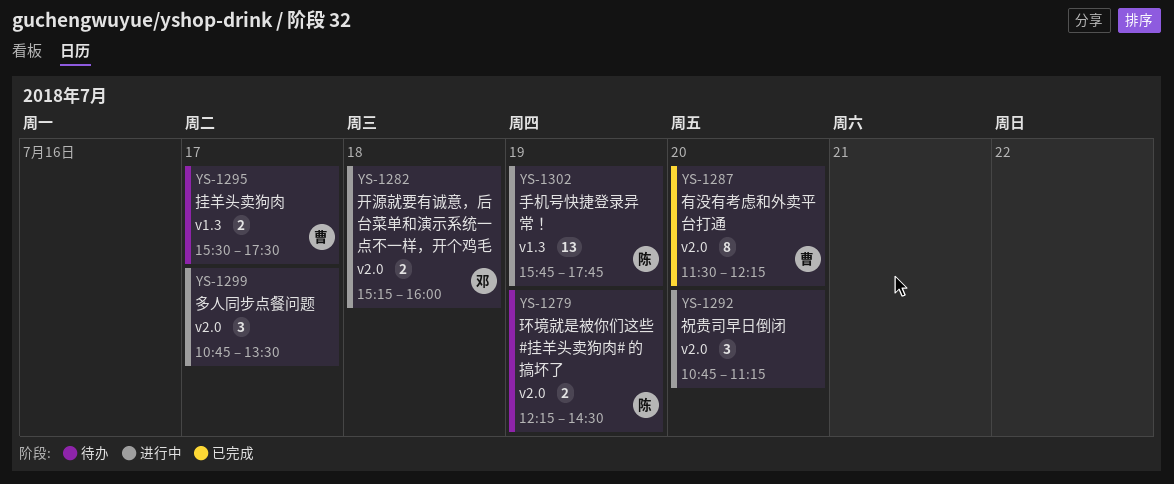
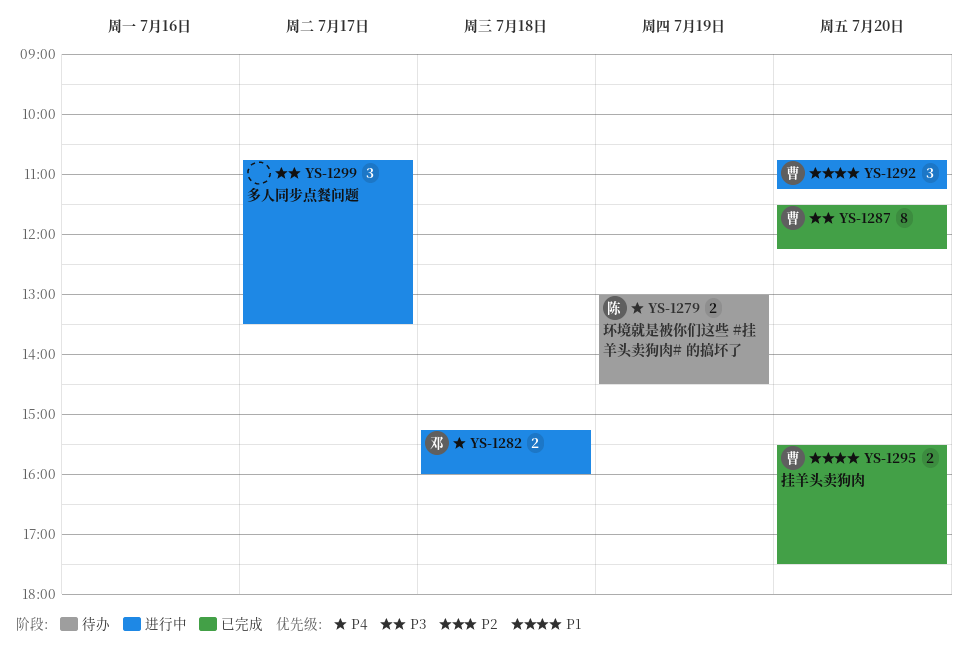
YS-1279, begins: 12:15 -> 13:00
YS-1292, owner: none -> 曹
YS-1295, status: 待办 -> 已完成
YS-1295, day: Jul 17 -> Jul 20
YS-1302: present -> none

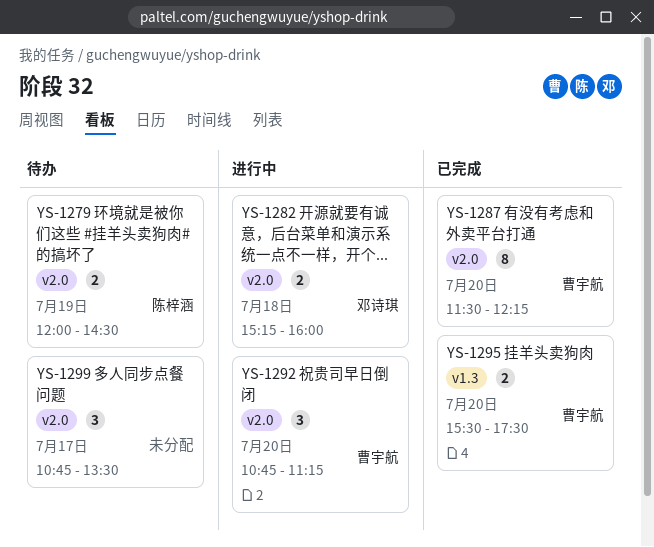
YS-1279, begins: 13:00 -> 12:00
YS-1299, status: 进行中 -> 待办

